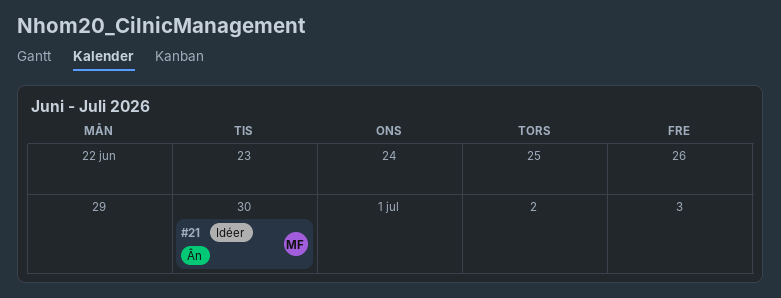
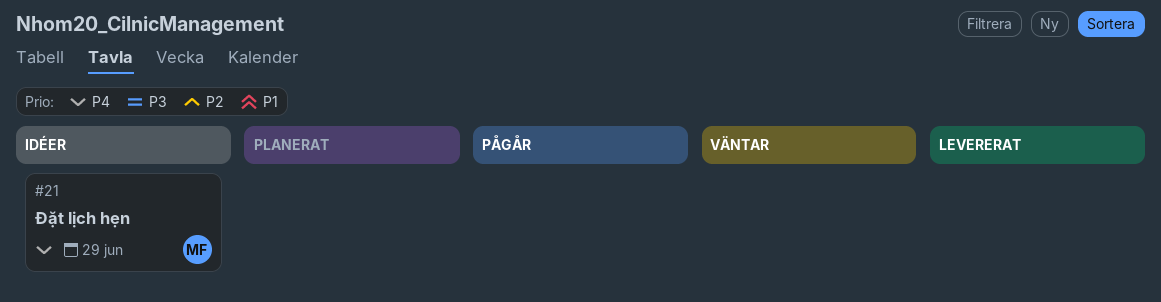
#21, due: Jun 30 -> Jun 29

